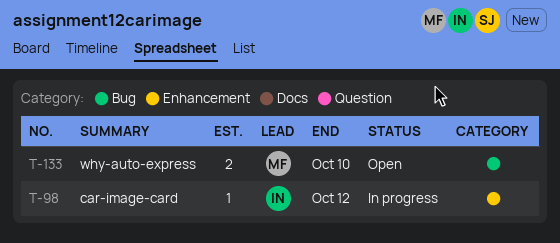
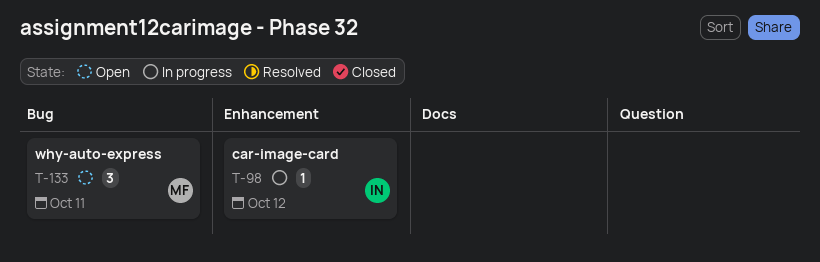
T-133, estimate: 2 -> 3
T-133, due: Oct 10 -> Oct 11

